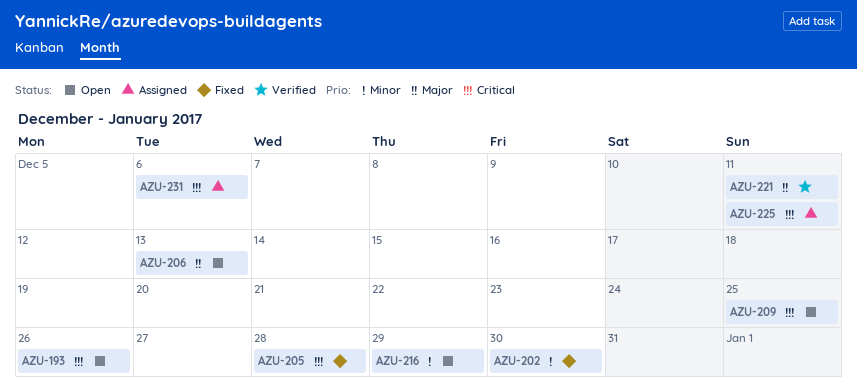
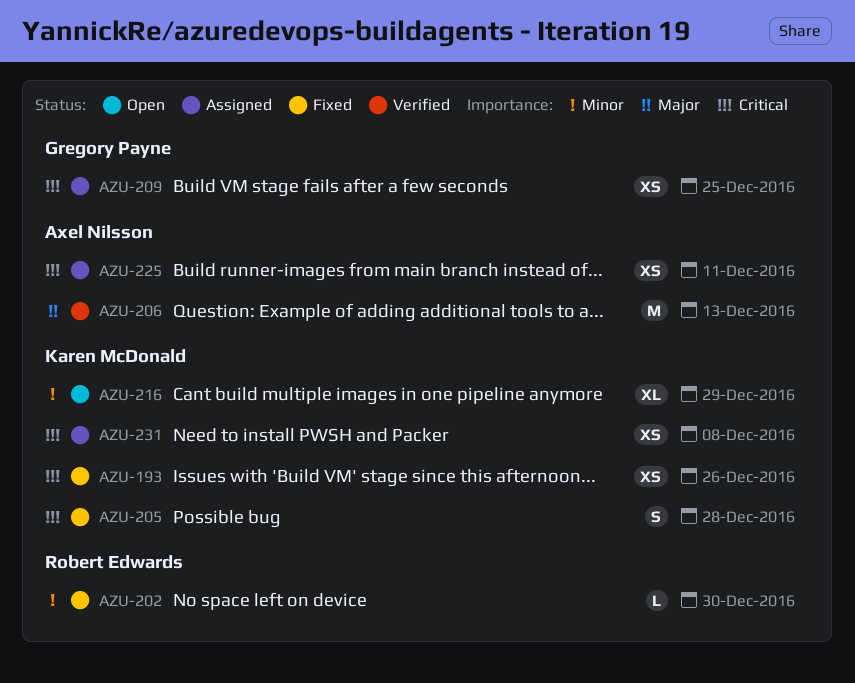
AZU-193, status: Open -> Fixed
AZU-206, status: Open -> Verified
AZU-209, status: Open -> Assigned
AZU-221: present -> none
AZU-231, due: Dec 6 -> Dec 8

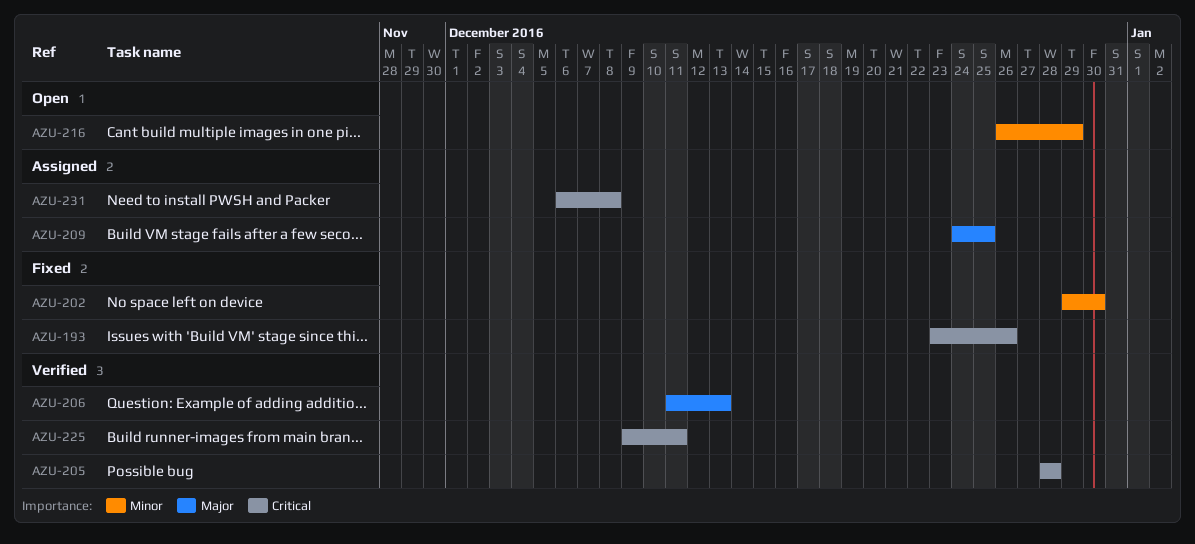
AZU-205, status: Fixed -> Verified
AZU-209, priority: Critical -> Major
AZU-225, status: Assigned -> Verified

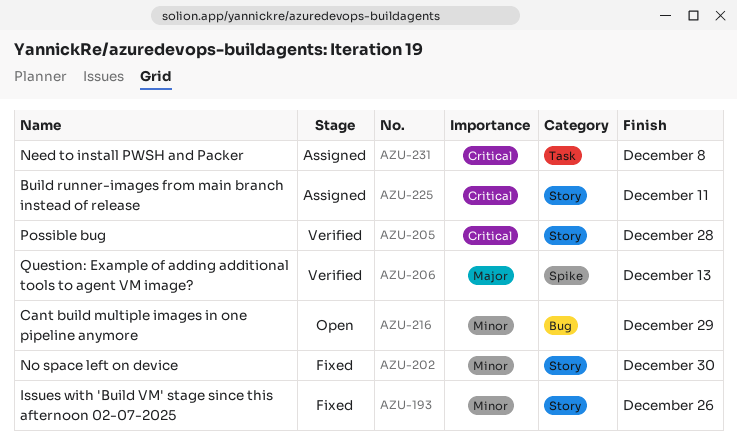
AZU-193, priority: Critical -> Minor
AZU-209: present -> none
AZU-225, status: Verified -> Assigned

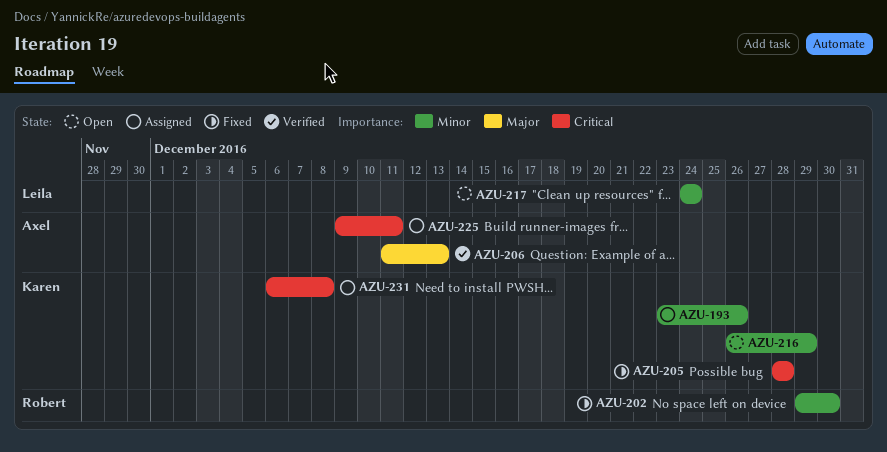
AZU-193, status: Fixed -> Assigned
AZU-205, status: Verified -> Fixed
AZU-217: none -> present

